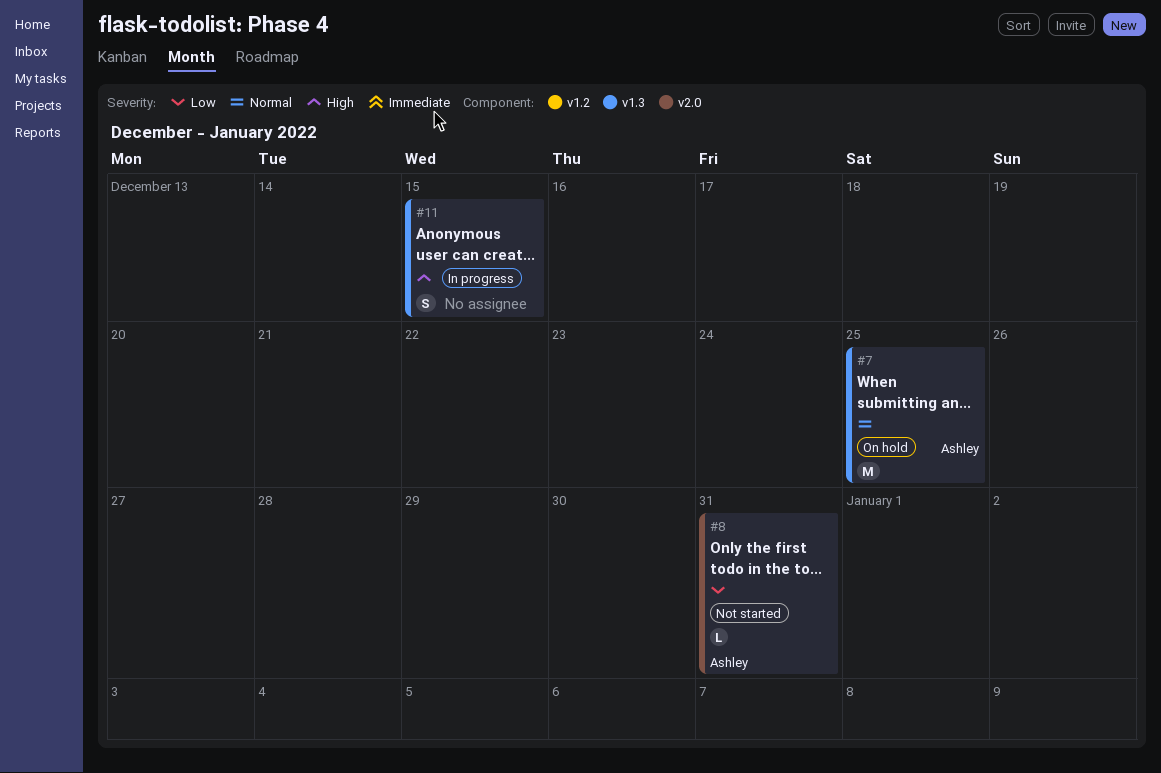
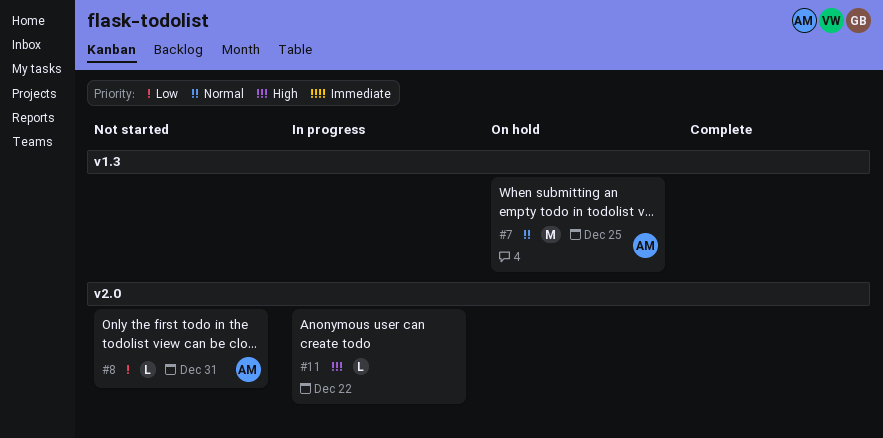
#11, label: v1.3 -> v2.0
#11, estimate: S -> L
#11, due: Dec 15 -> Dec 22

